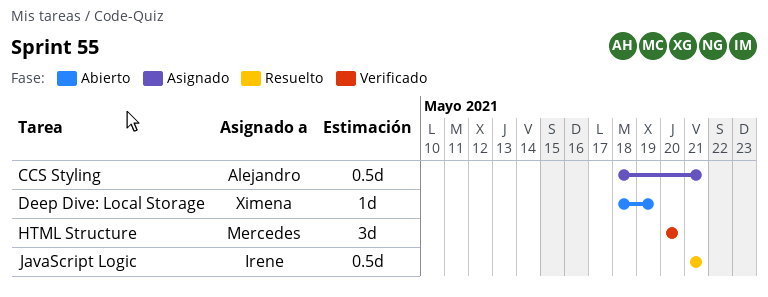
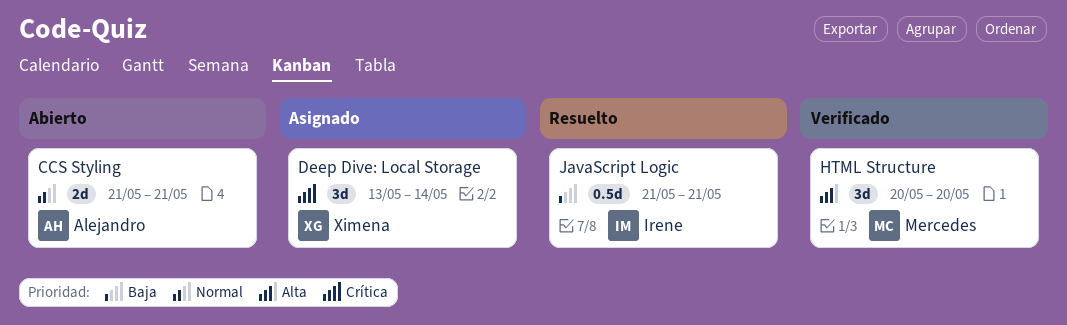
CCS Styling, status: Asignado -> Abierto
CCS Styling, estimate: 0.5d -> 2d
CCS Styling, start: May 18 -> May 21
Deep Dive: Local Storage, status: Abierto -> Asignado
Deep Dive: Local Storage, estimate: 1d -> 3d
Deep Dive: Local Storage, start: May 18 -> May 13
Deep Dive: Local Storage, due: May 19 -> May 14

